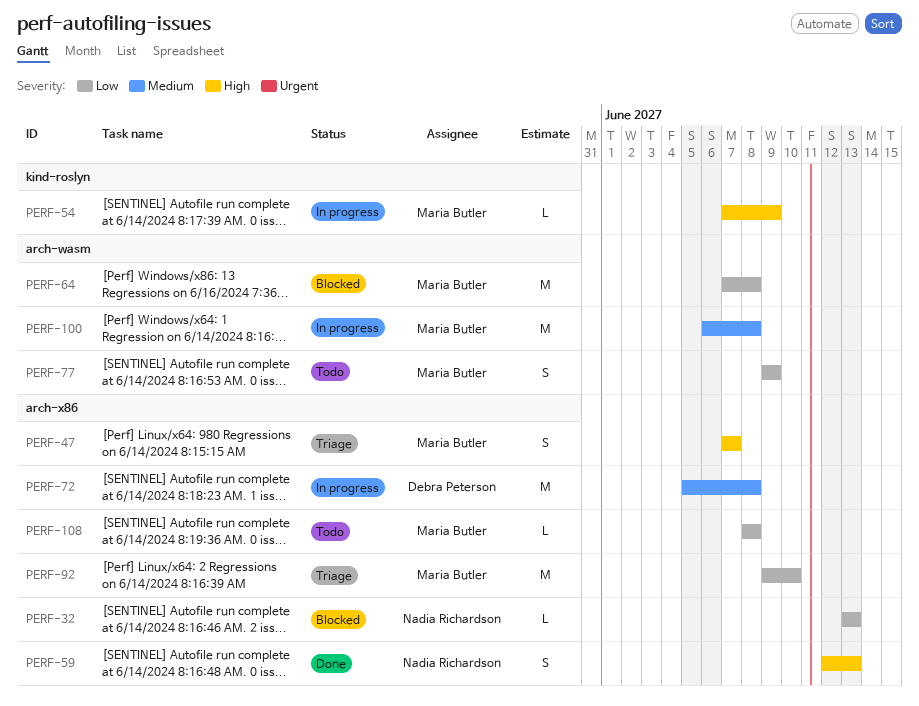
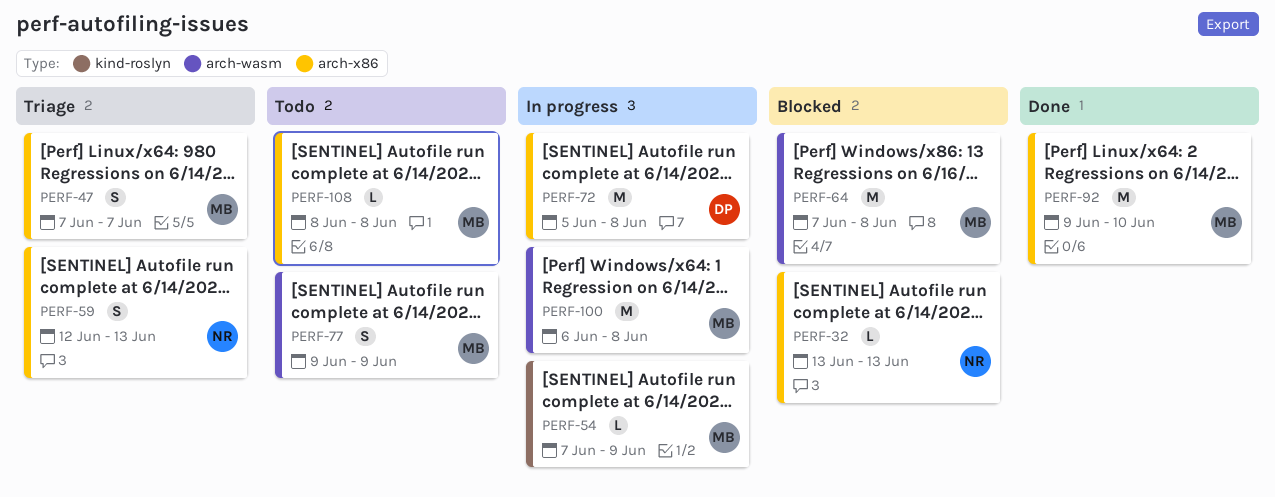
PERF-59, status: Done -> Triage
PERF-92, status: Triage -> Done

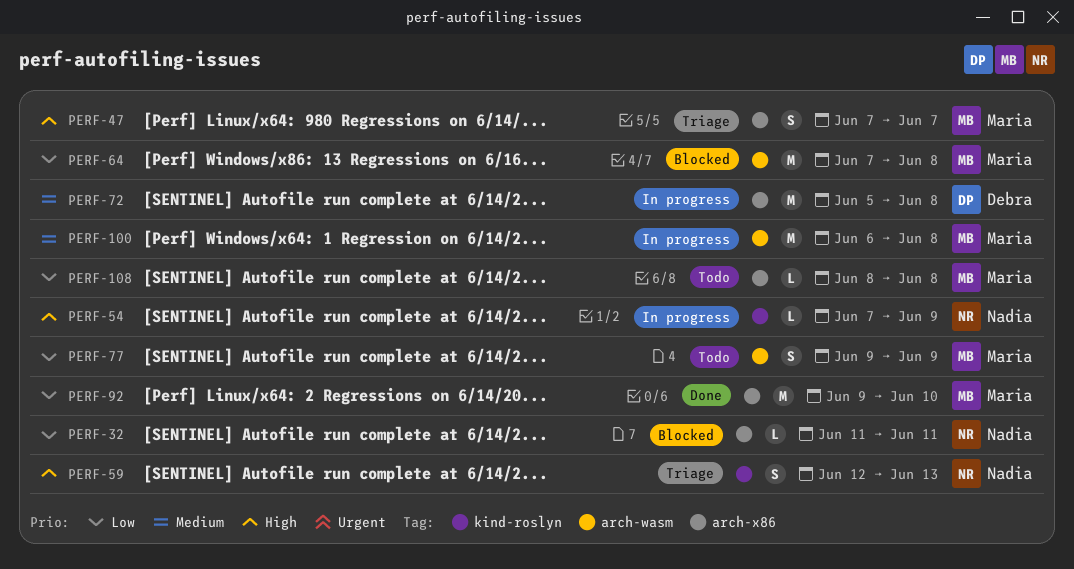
PERF-32, start: Jun 13 -> Jun 11
PERF-32, due: Jun 13 -> Jun 11
PERF-54, owner: Maria -> Nadia
PERF-59, label: arch-x86 -> kind-roslyn

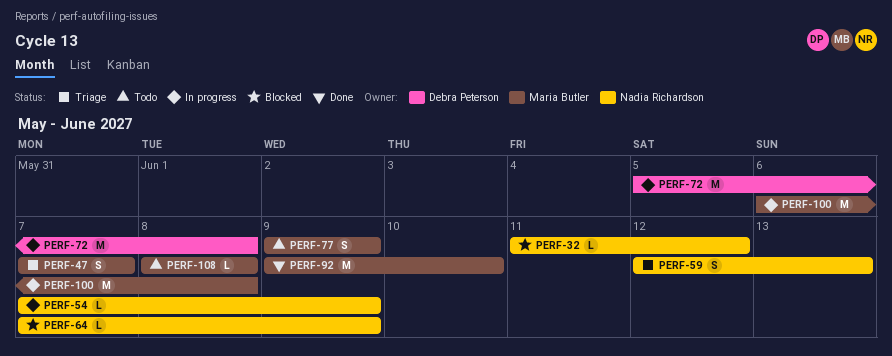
PERF-32, due: Jun 11 -> Jun 12
PERF-64, owner: Maria Butler -> Nadia Richardson
PERF-64, estimate: M -> L
PERF-64, due: Jun 8 -> Jun 9

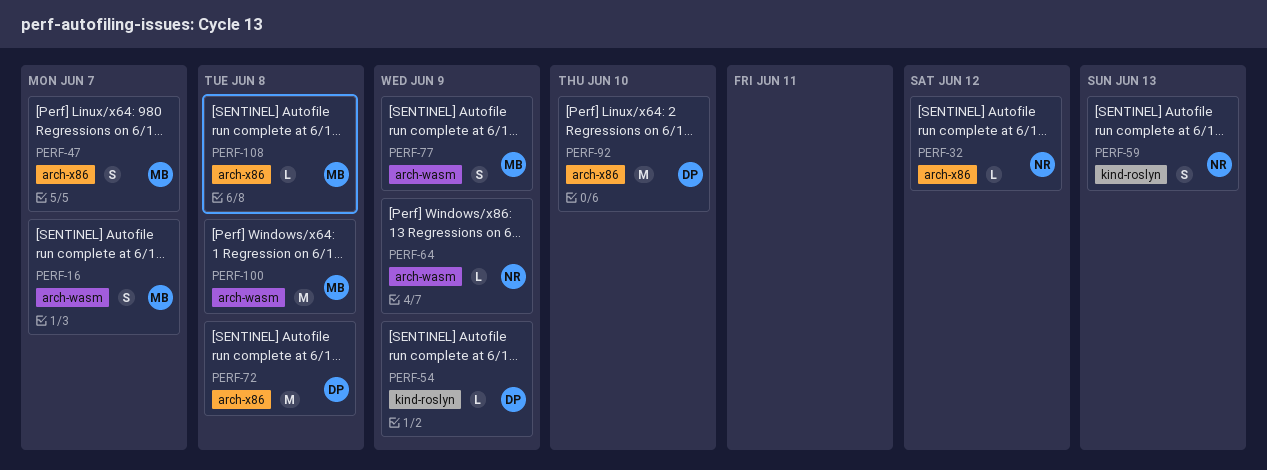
PERF-16: none -> present
PERF-54, owner: Nadia Richardson -> Debra Peterson
PERF-92, owner: Maria Butler -> Debra Peterson

